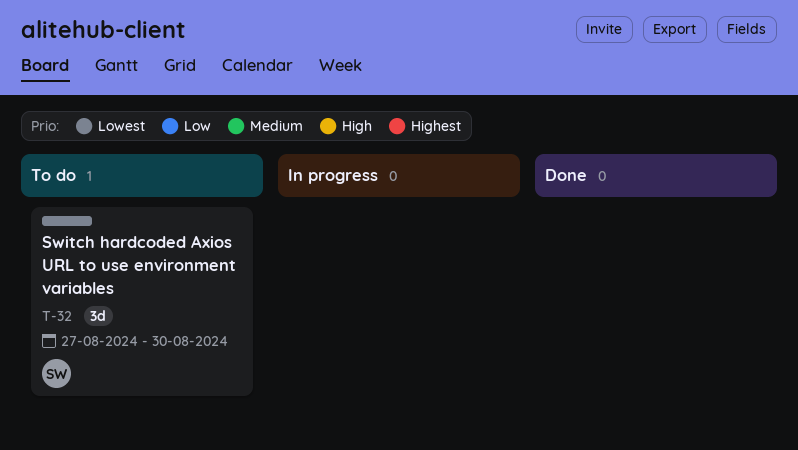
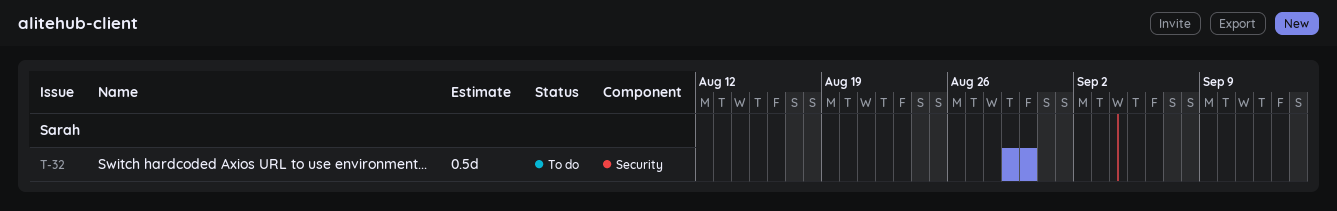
T-32, estimate: 3d -> 0.5d
T-32, start: Aug 27 -> Aug 29

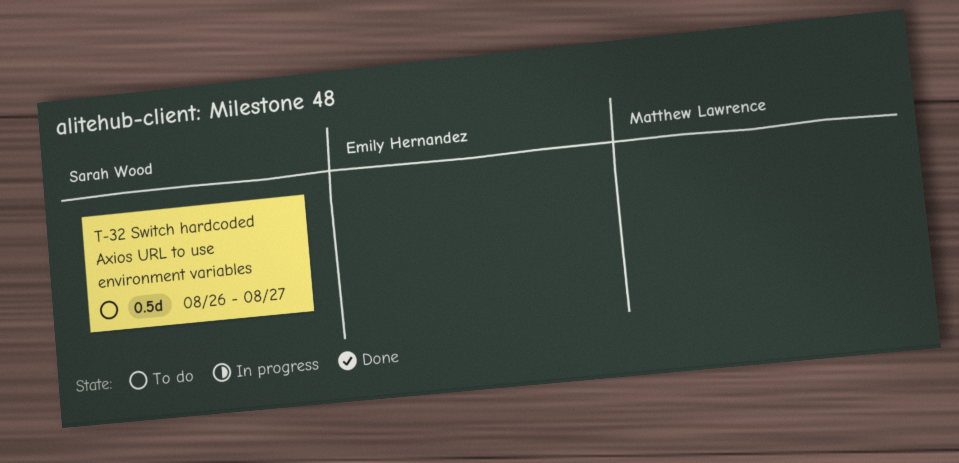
T-32, start: Aug 29 -> Aug 26
T-32, due: Aug 30 -> Aug 27

